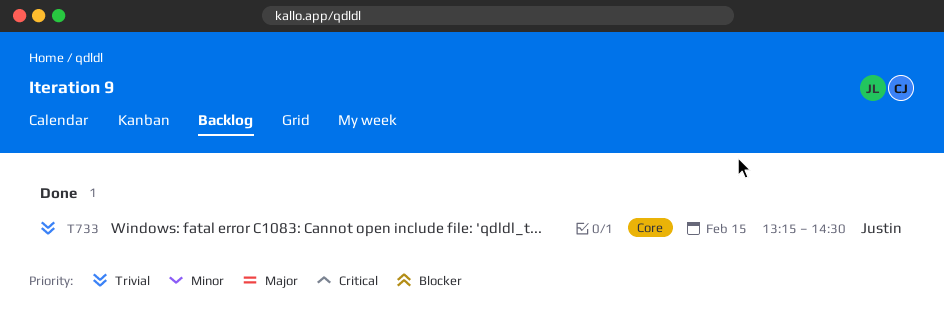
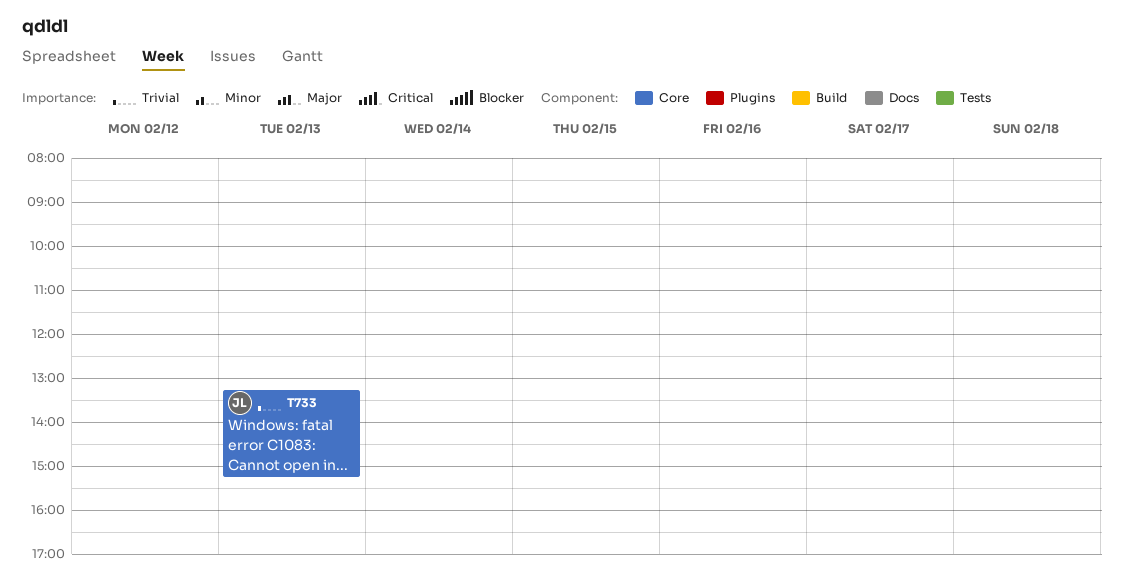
T733, day: Feb 15 -> Feb 13
T733, ends: 14:30 -> 15:15

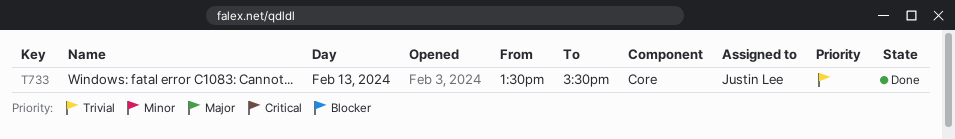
T733, begins: 13:15 -> 13:30
T733, ends: 15:15 -> 15:30

